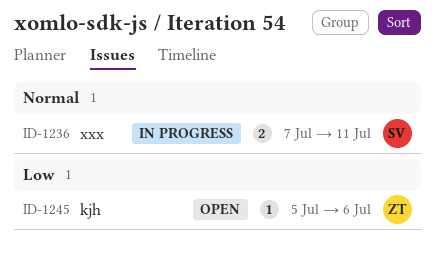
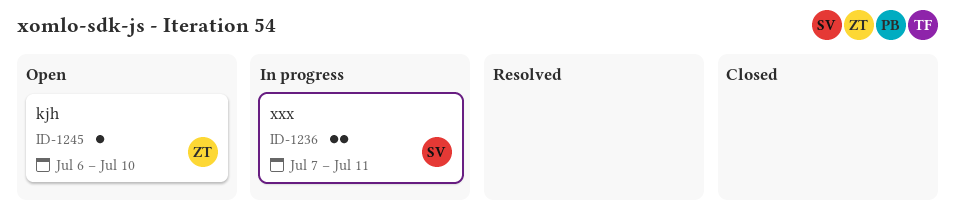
ID-1245, start: Jul 5 -> Jul 6
ID-1245, due: Jul 6 -> Jul 10

